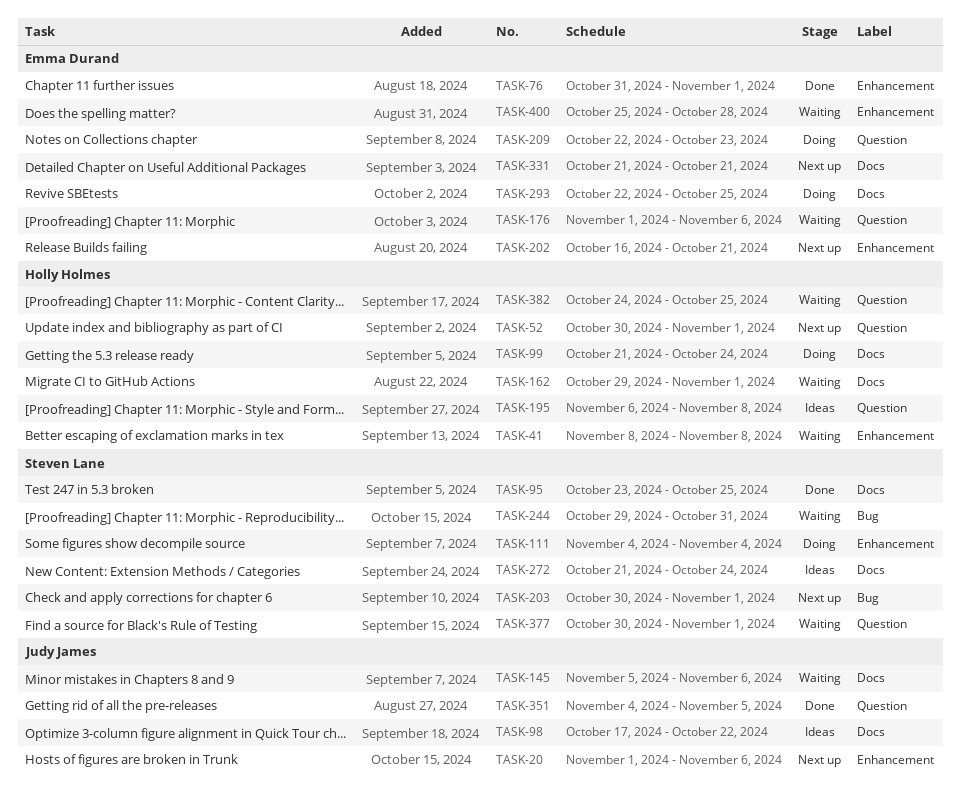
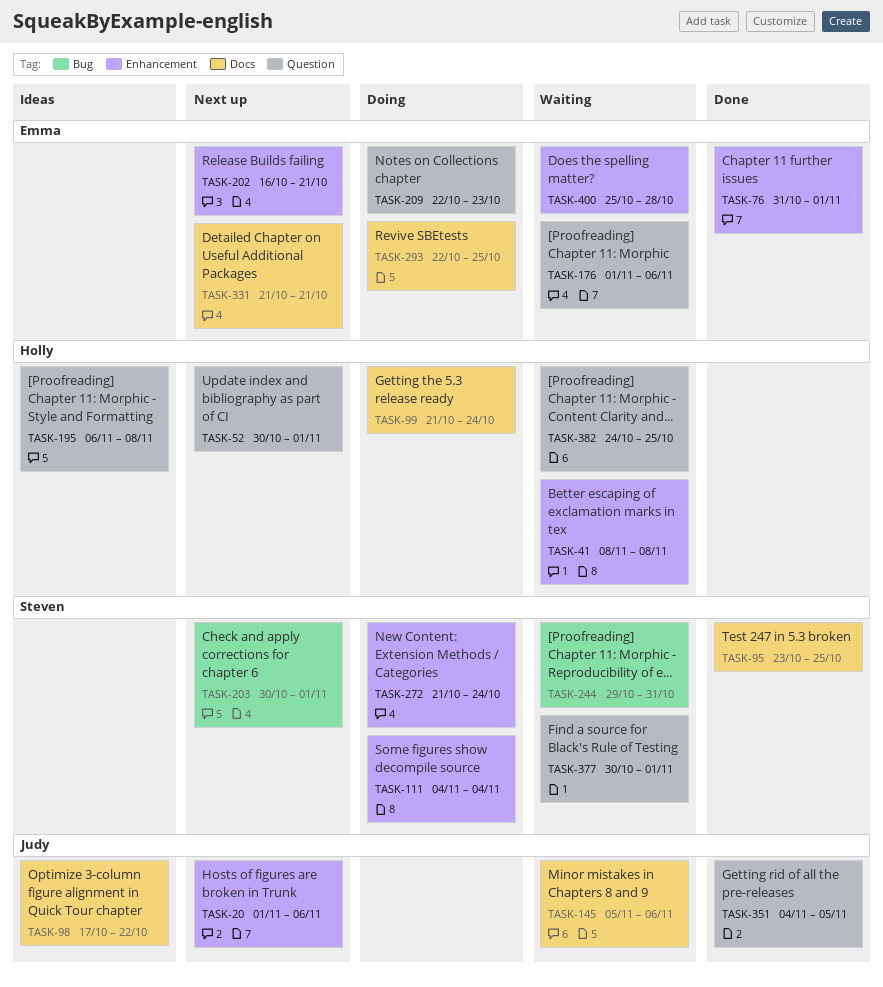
TASK-162: present -> none
TASK-272, status: Ideas -> Doing
TASK-272, label: Docs -> Enhancement

